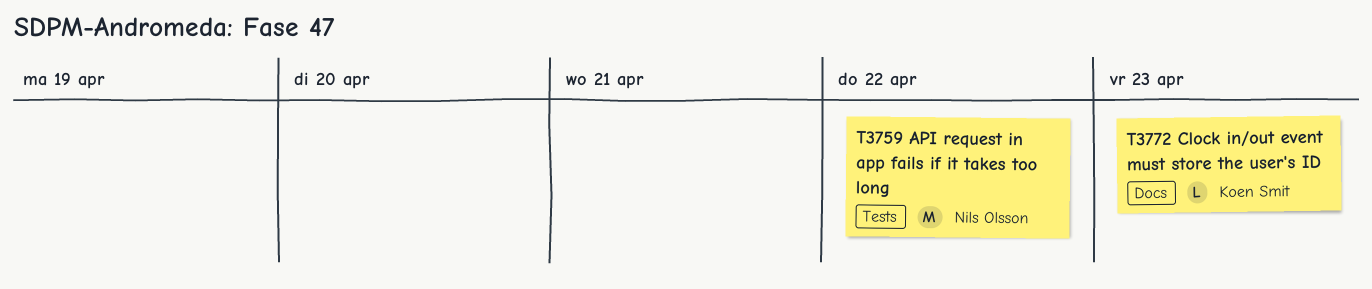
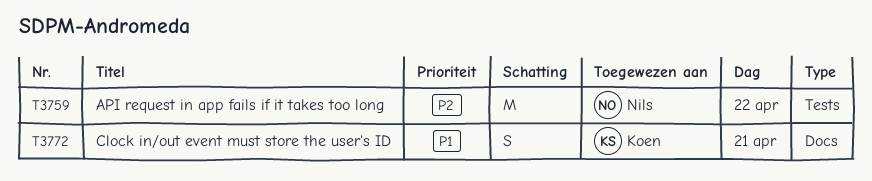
T3772, estimate: L -> S
T3772, day: Apr 23 -> Apr 21

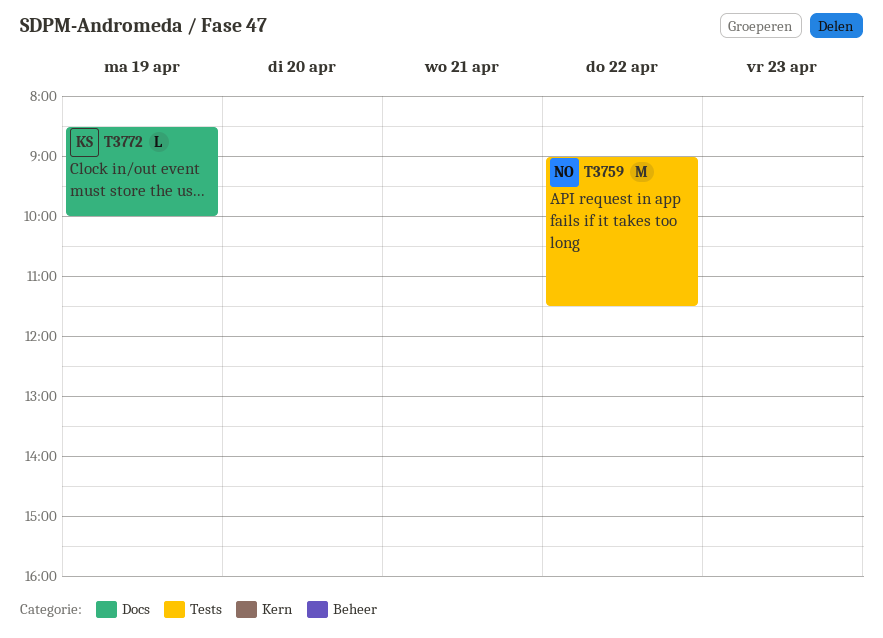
T3772, estimate: S -> L
T3772, day: Apr 21 -> Apr 19

